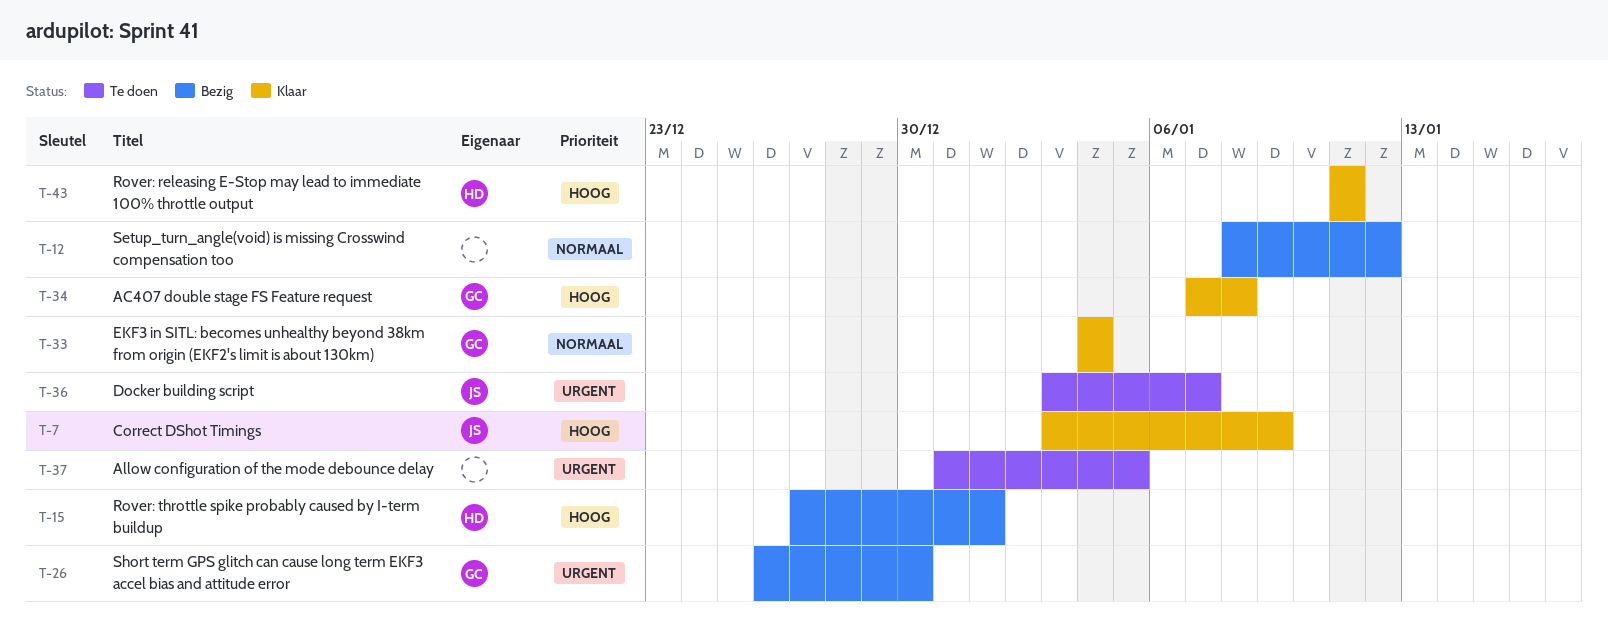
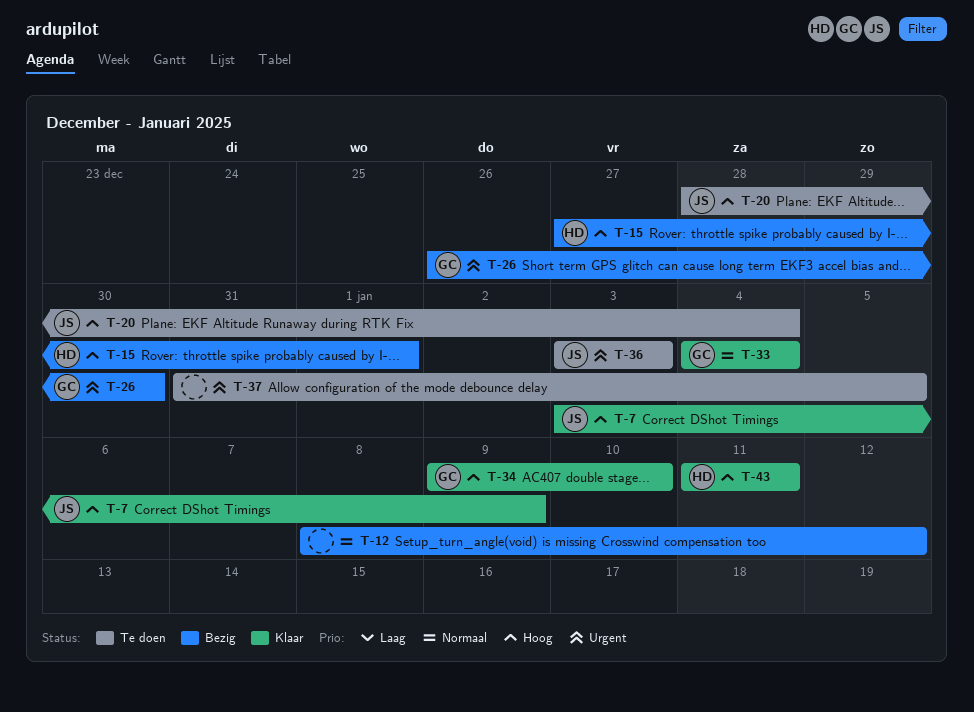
T-20: none -> present
T-34, start: Jan 7 -> Jan 9
T-34, due: Jan 8 -> Jan 10
T-36, due: Jan 7 -> Jan 3

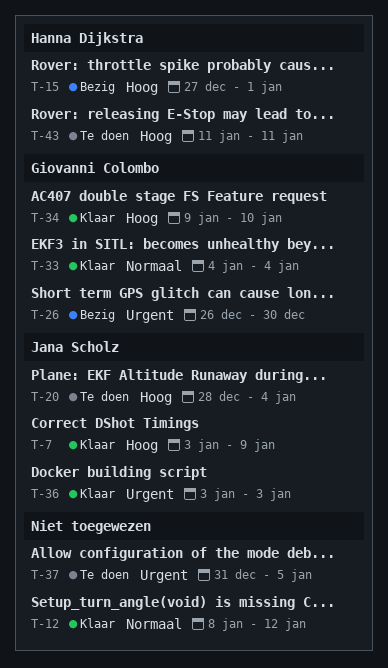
T-12, status: Bezig -> Klaar
T-36, status: Te doen -> Klaar
T-43, status: Klaar -> Te doen

